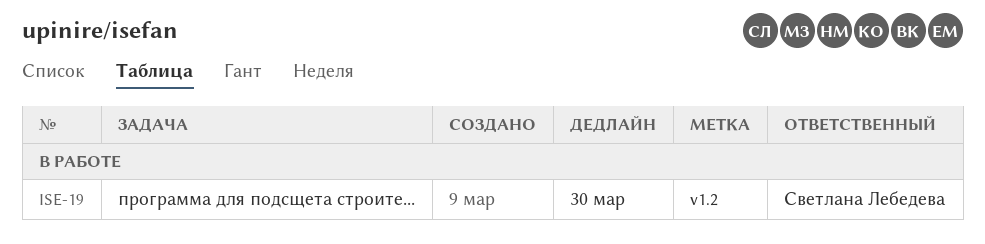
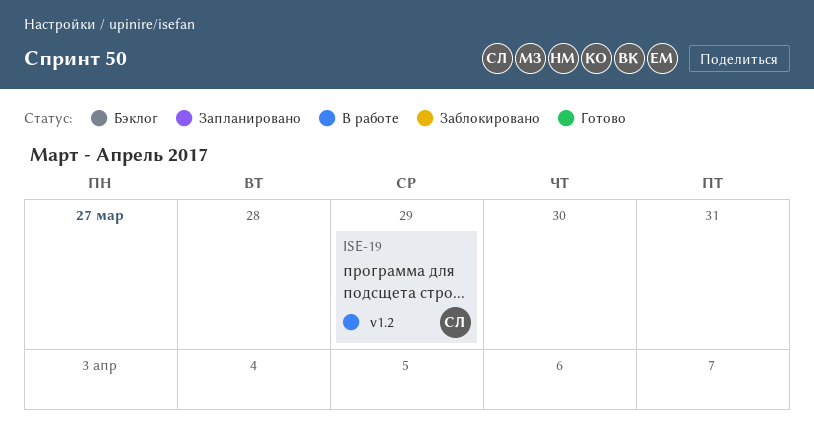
ISE-19, due: Mar 30 -> Mar 29

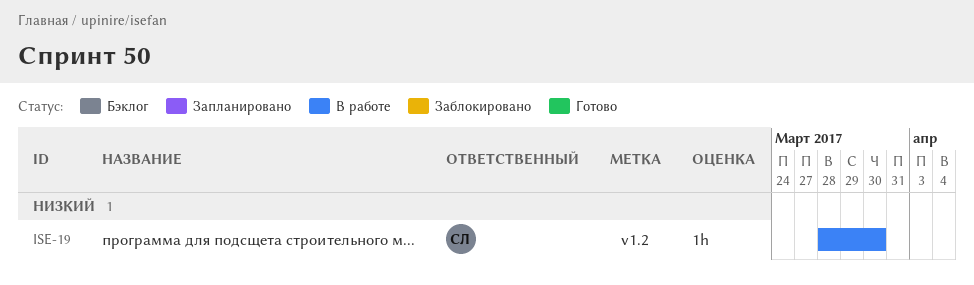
ISE-19, due: Mar 29 -> Mar 30

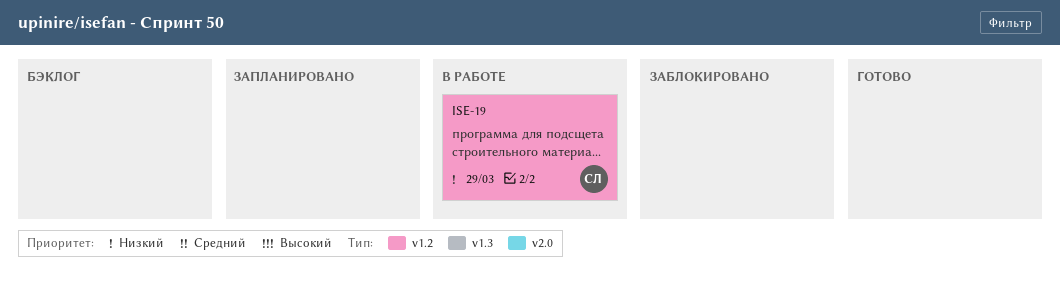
ISE-19, due: Mar 30 -> Mar 29

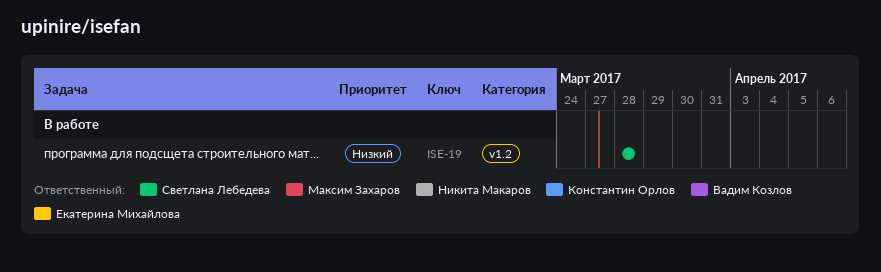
ISE-19, due: Mar 29 -> Mar 28

